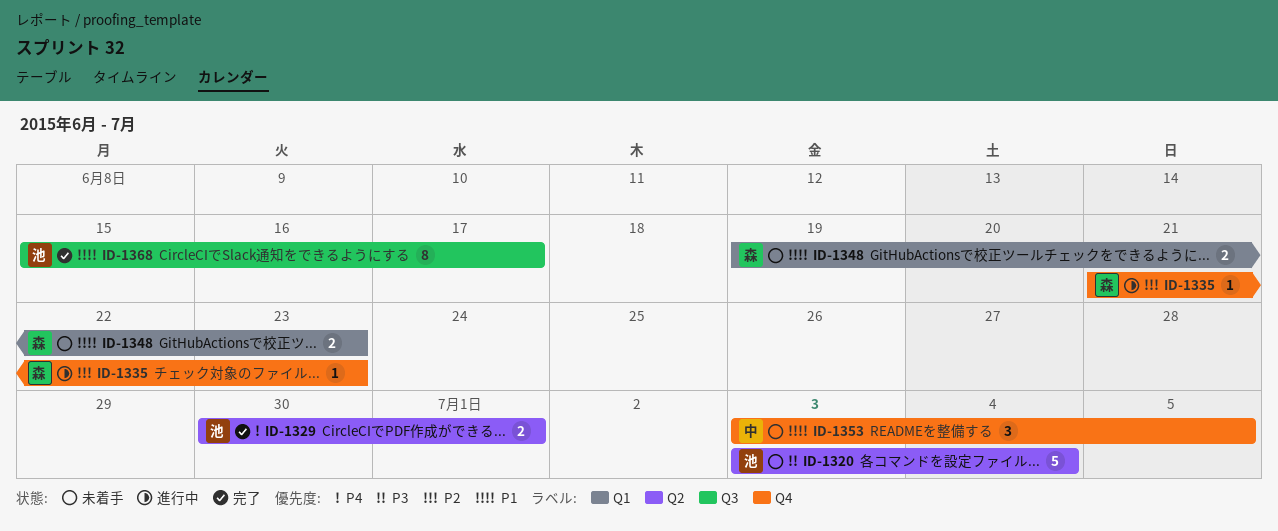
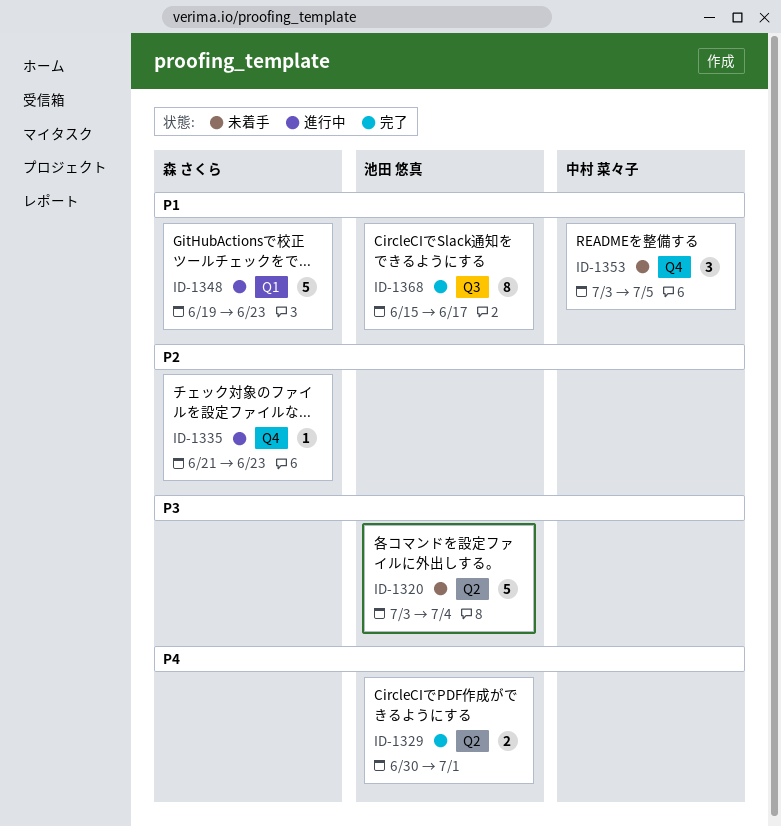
ID-1348, status: 未着手 -> 進行中
ID-1348, estimate: 2 -> 5

